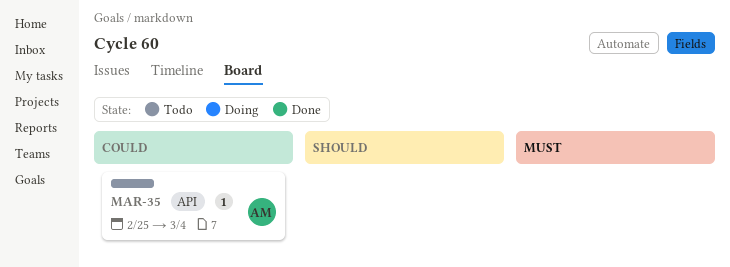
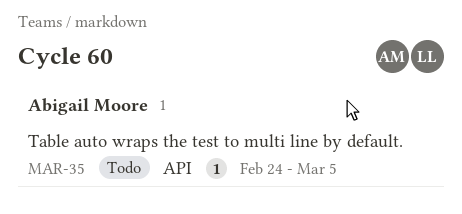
MAR-35, start: Feb 25 -> Feb 24
MAR-35, due: Mar 4 -> Mar 5

